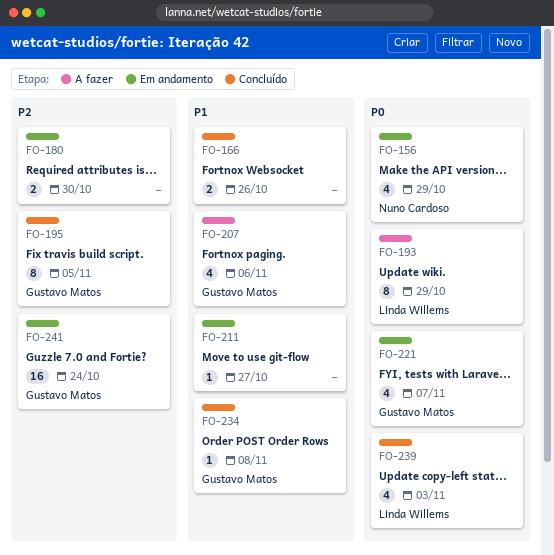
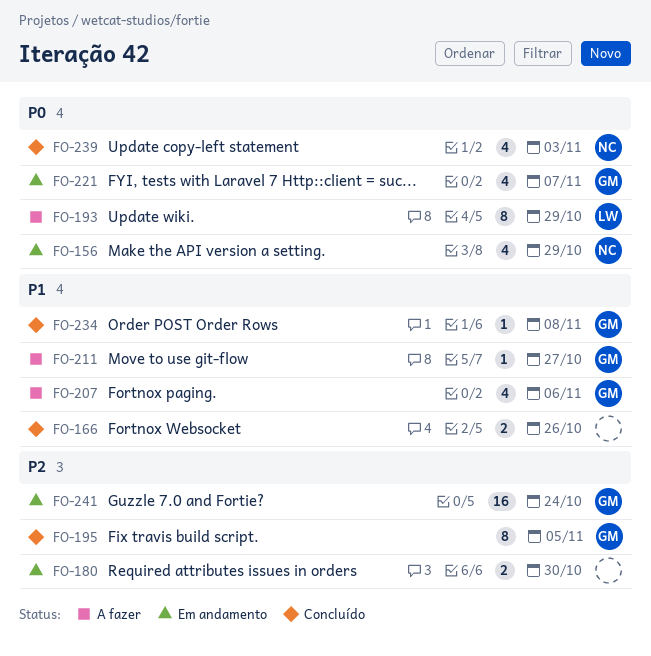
FO-211, status: Em andamento -> A fazer
FO-211, owner: none -> Gustavo Matos
FO-239, owner: Linda Willems -> Nuno Cardoso

